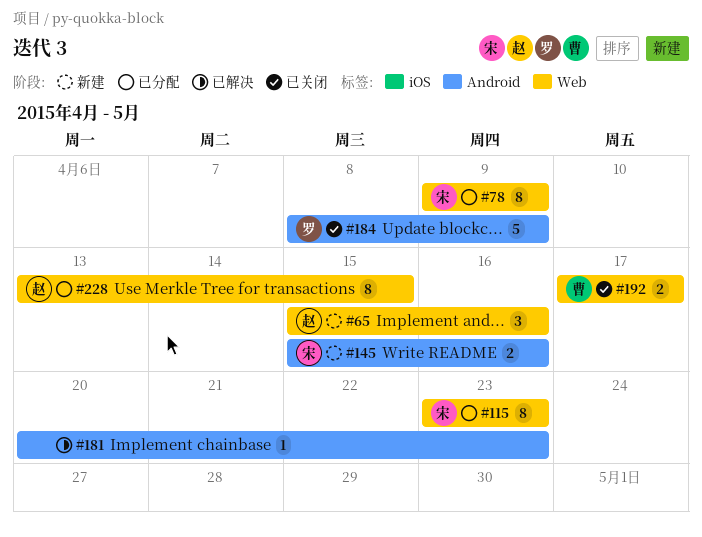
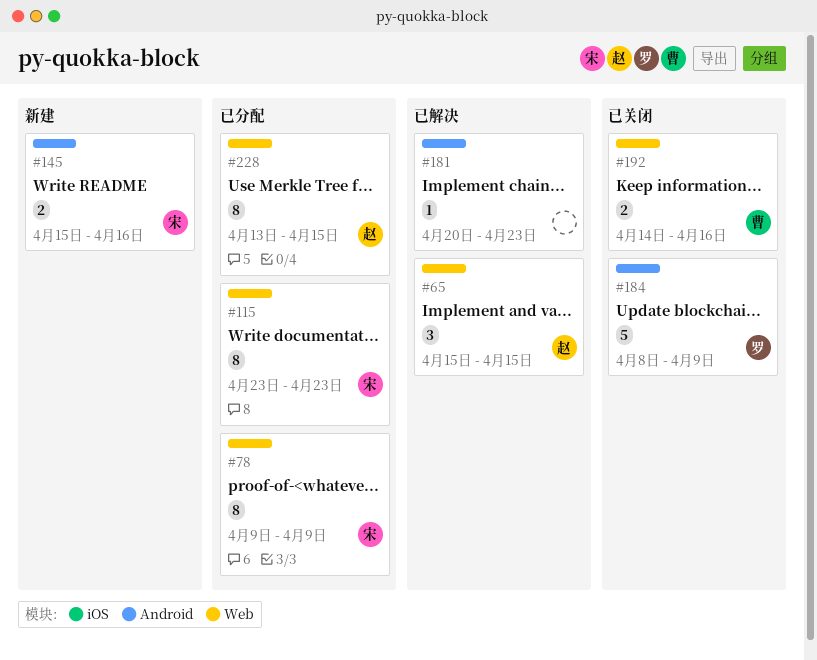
#65, status: 新建 -> 已解决
#65, due: Apr 16 -> Apr 15
#192, start: Apr 17 -> Apr 14
#192, due: Apr 17 -> Apr 16

